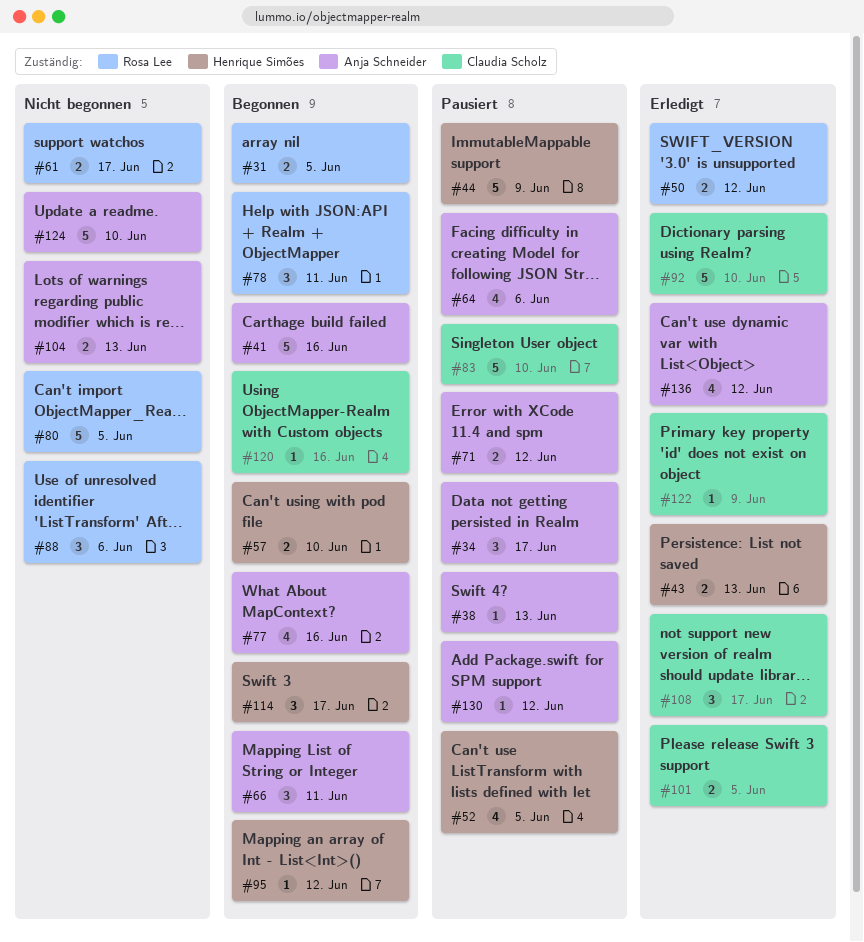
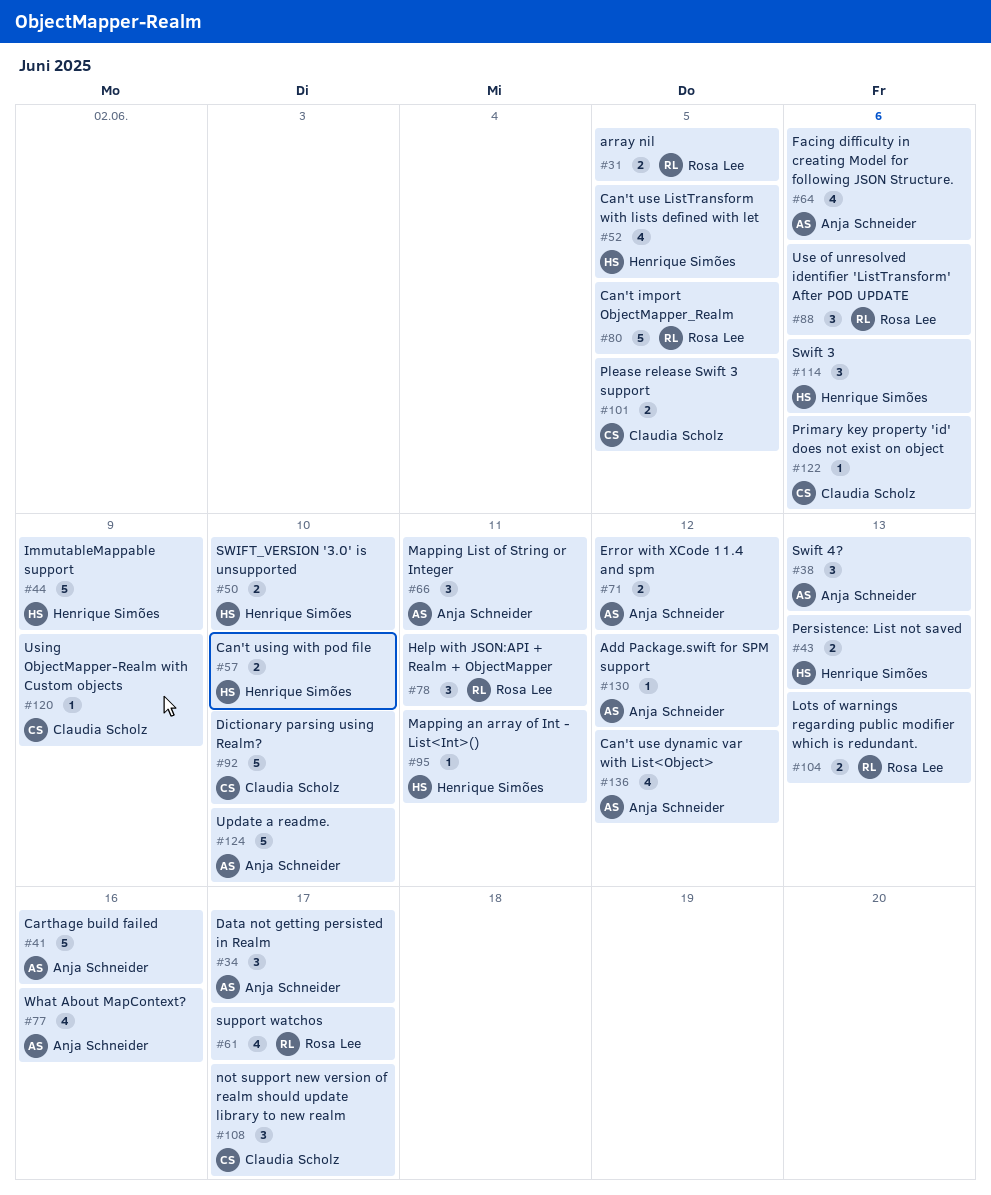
#38, estimate: 1 -> 3
#50, owner: Rosa Lee -> Henrique Simões
#50, due: Jun 12 -> Jun 10
#61, estimate: 2 -> 4
#83: present -> none
#95, due: Jun 12 -> Jun 11
#104, owner: Anja Schneider -> Rosa Lee
#114, due: Jun 17 -> Jun 6
#120, due: Jun 16 -> Jun 9
#122, due: Jun 9 -> Jun 6

